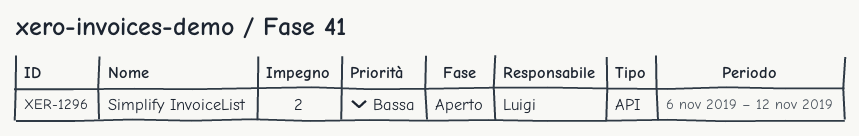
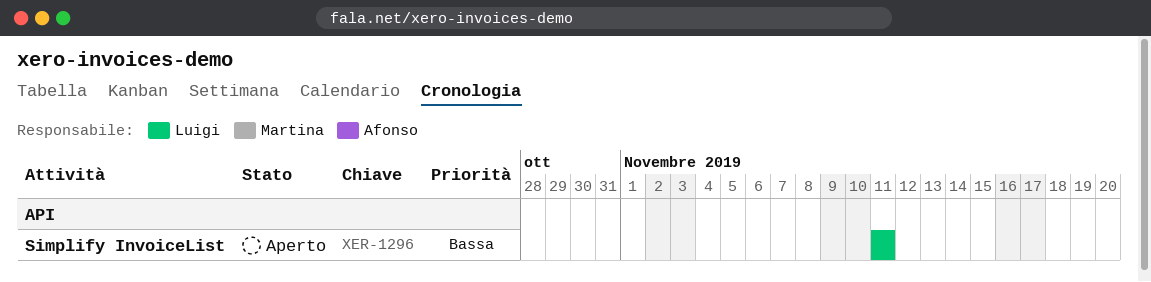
XER-1296, start: Nov 6 -> Nov 11
XER-1296, due: Nov 12 -> Nov 11

